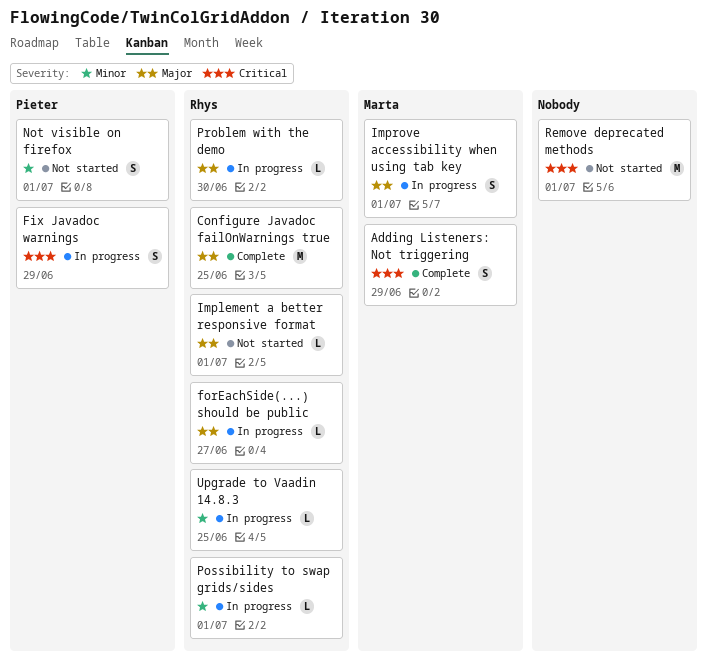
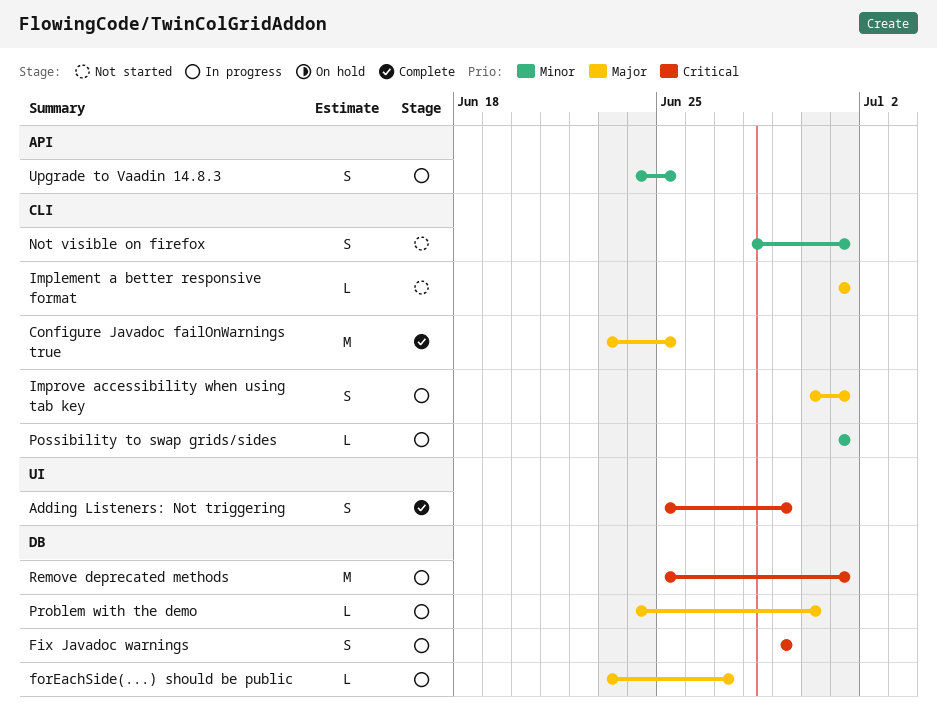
Remove deprecated methods, status: Not started -> In progress
Upgrade to Vaadin 14.8.3, estimate: L -> S

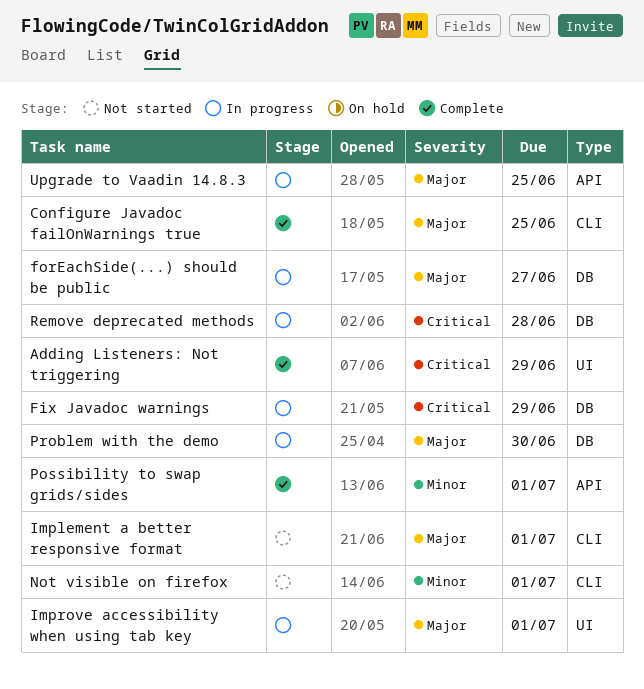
Improve accessibility when using tab key, label: CLI -> UI
Possibility to swap grids/sides, status: In progress -> Complete
Possibility to swap grids/sides, label: CLI -> API
Remove deprecated methods, due: Jul 1 -> Jun 28
Upgrade to Vaadin 14.8.3, priority: Minor -> Major

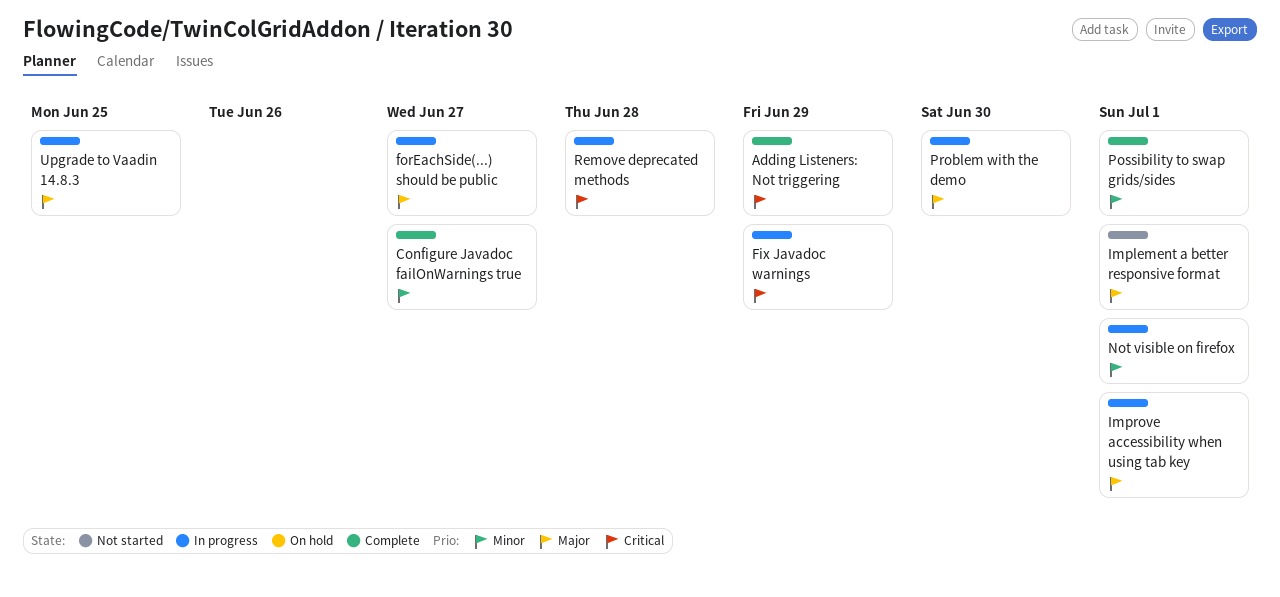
Configure Javadoc failOnWarnings true, priority: Major -> Minor
Configure Javadoc failOnWarnings true, due: Jun 25 -> Jun 27
Not visible on firefox, status: Not started -> In progress

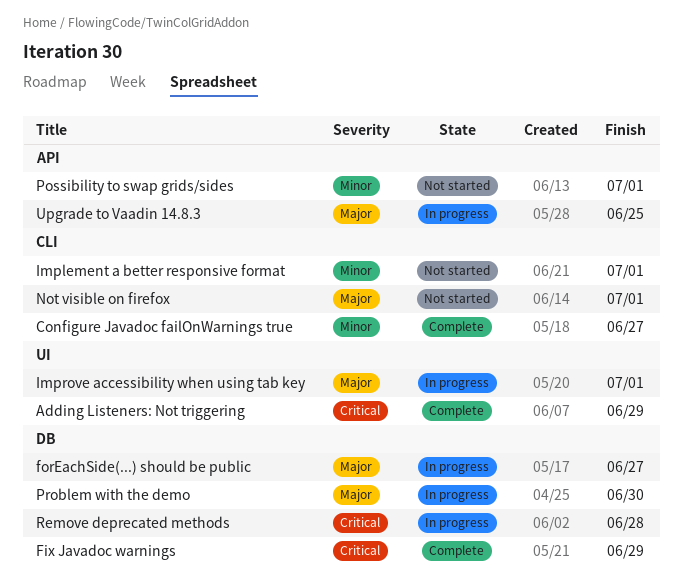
Fix Javadoc warnings, status: In progress -> Complete
Implement a better responsive format, priority: Major -> Minor
Not visible on firefox, status: In progress -> Not started
Not visible on firefox, priority: Minor -> Major
Possibility to swap grids/sides, status: Complete -> Not started

